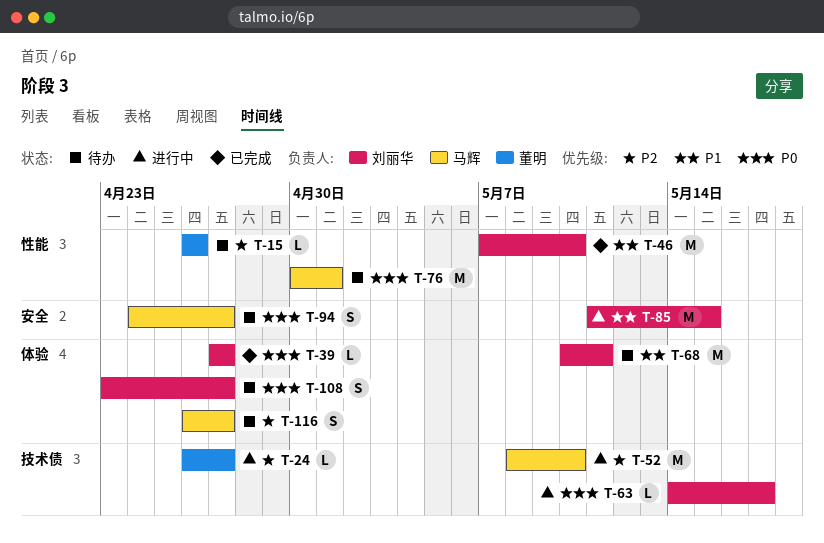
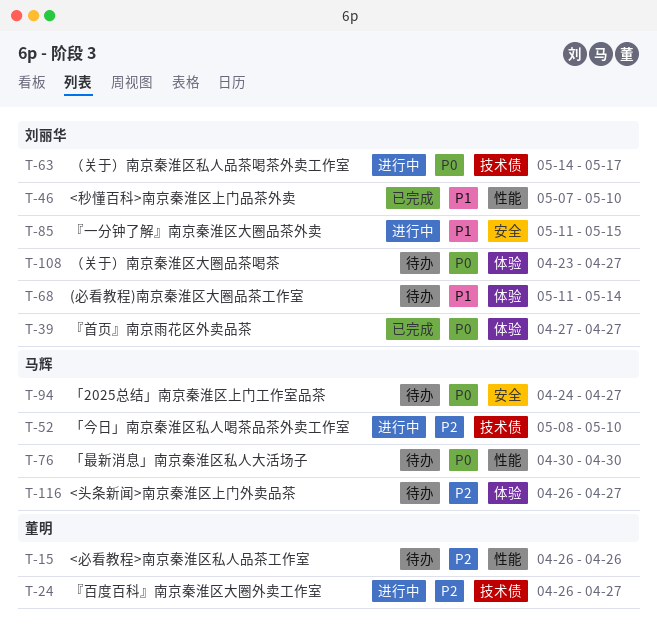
T-68, start: May 10 -> May 11
T-68, due: May 11 -> May 14
T-76, due: May 1 -> Apr 30

